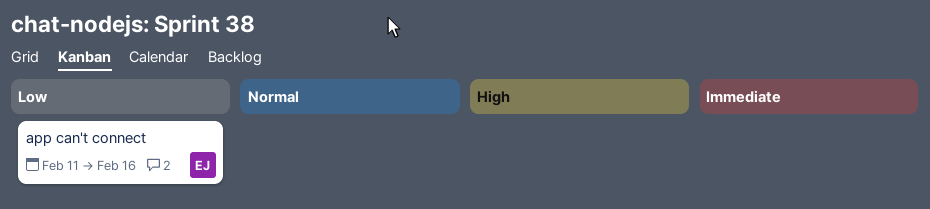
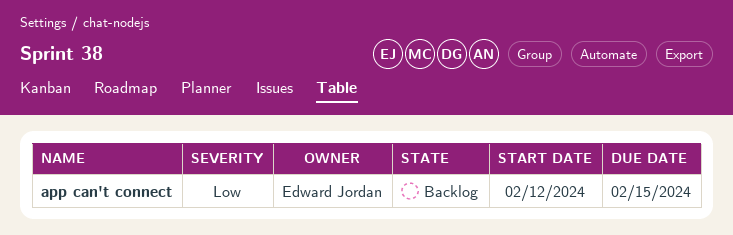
app can't connect, start: Feb 11 -> Feb 12
app can't connect, due: Feb 16 -> Feb 15

